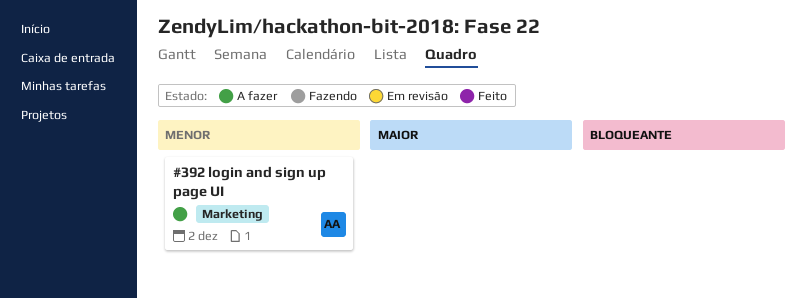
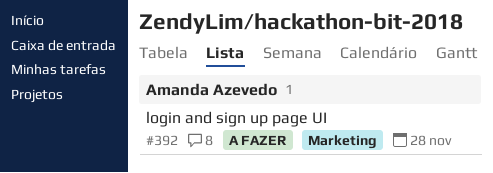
#392, due: Dec 2 -> Nov 28

